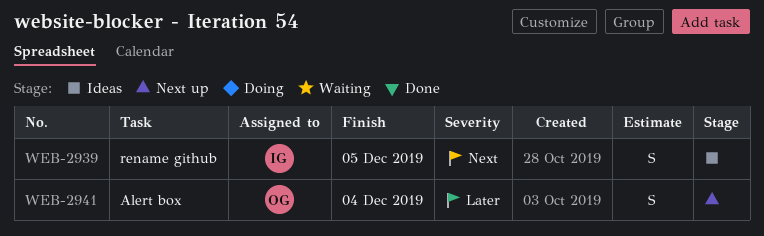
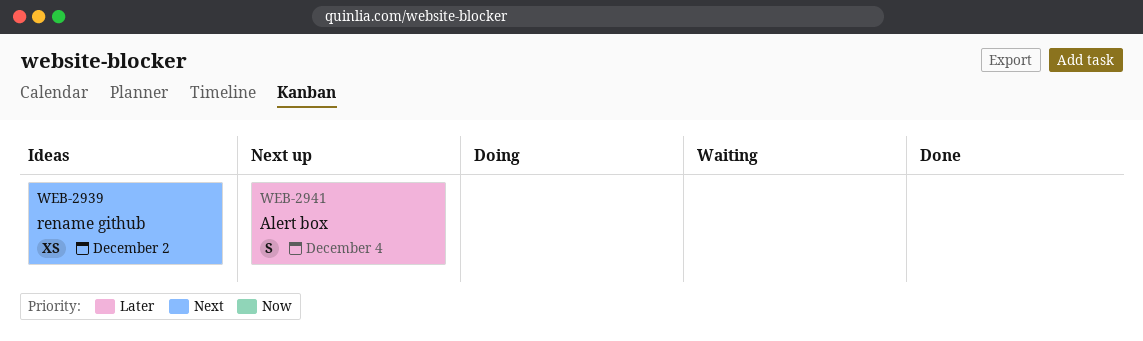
WEB-2939, estimate: S -> XS
WEB-2939, due: Dec 5 -> Dec 2

